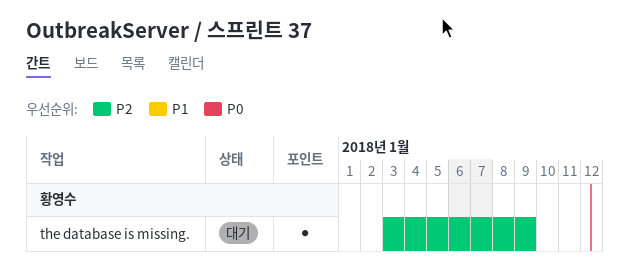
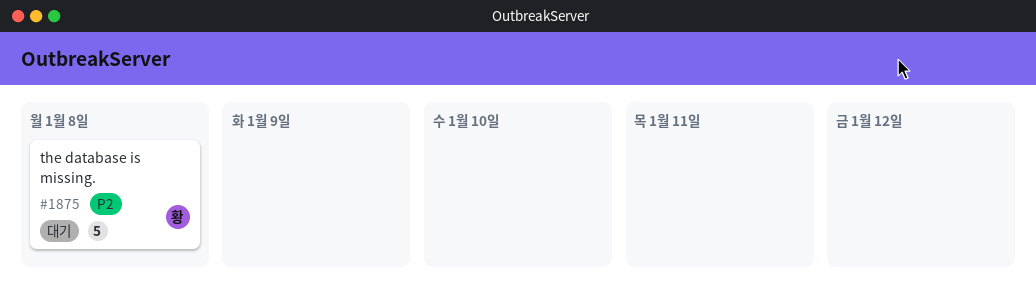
the database is missing., estimate: 1 -> 5
the database is missing., due: Jan 9 -> Jan 8

